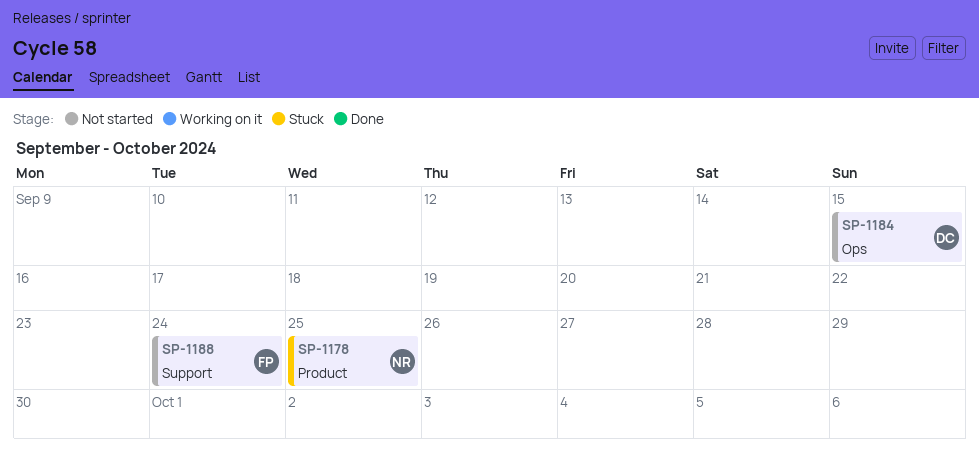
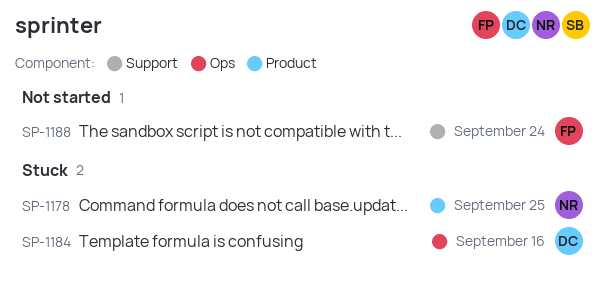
SP-1184, status: Not started -> Stuck
SP-1184, due: Sep 15 -> Sep 16

